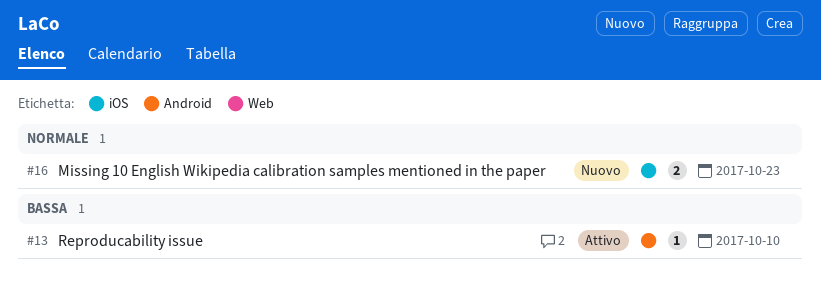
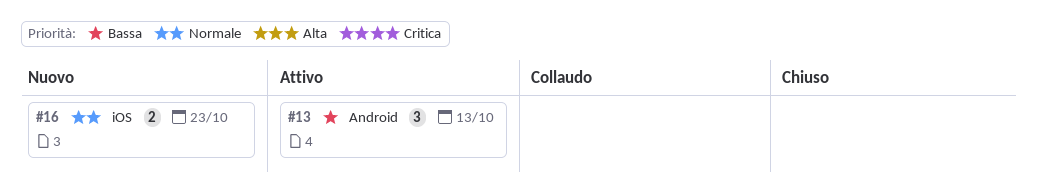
#13, estimate: 1 -> 3
#13, due: Oct 10 -> Oct 13

